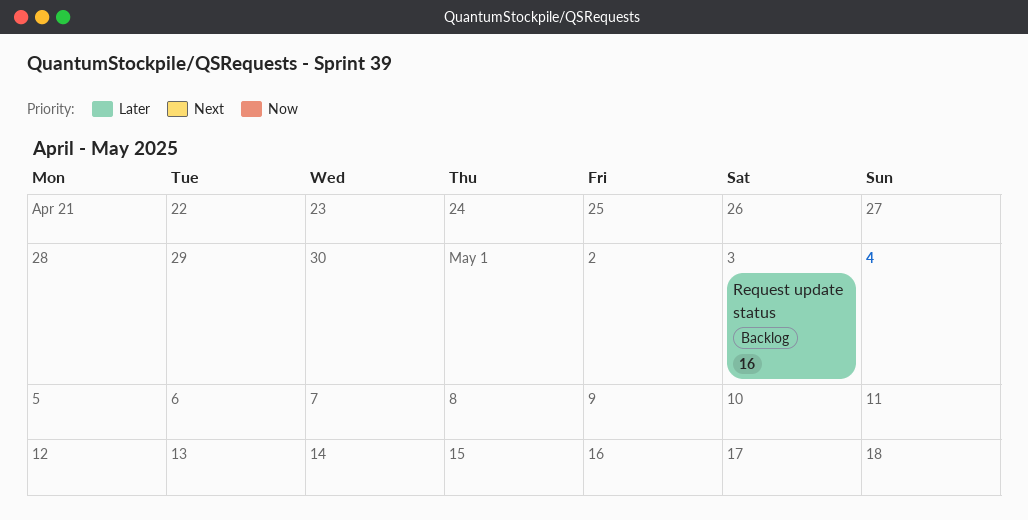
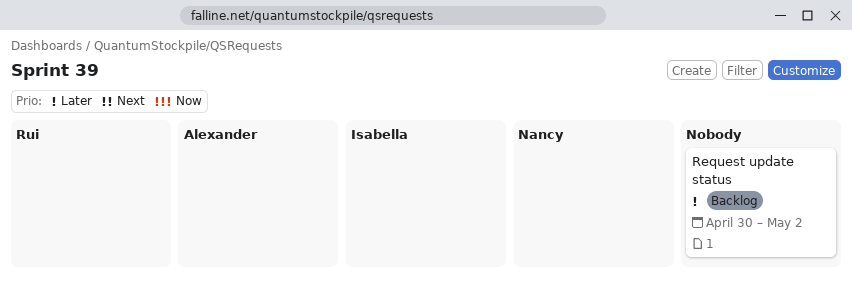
Request update status, due: May 3 -> May 2

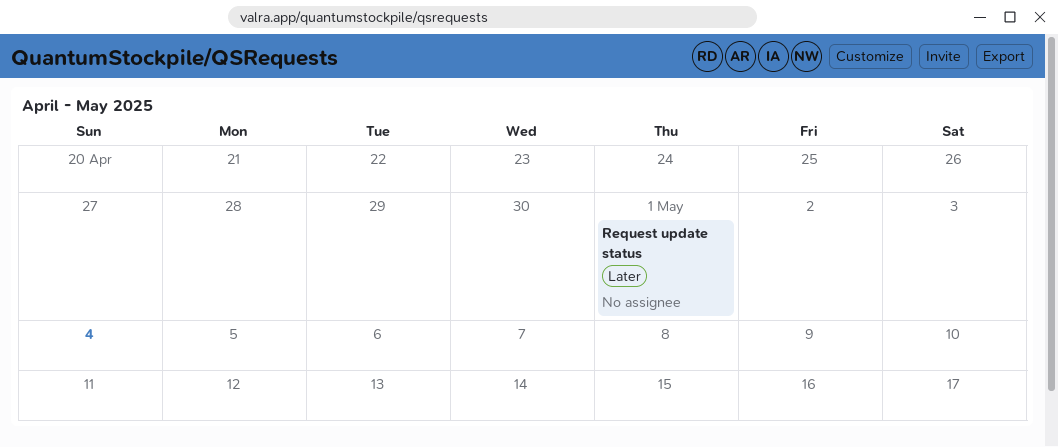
Request update status, due: May 2 -> May 1

